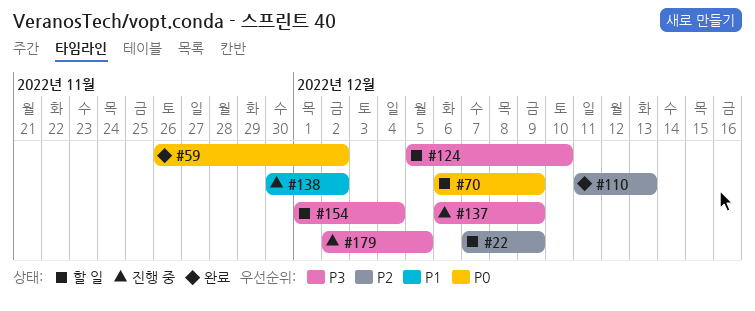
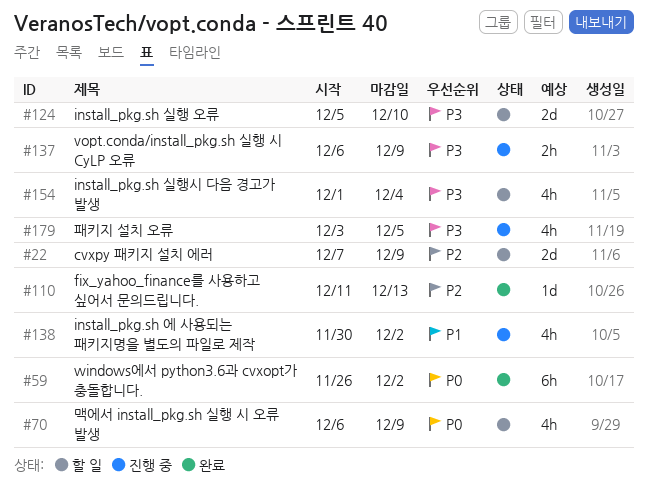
#179, start: Dec 2 -> Dec 3

